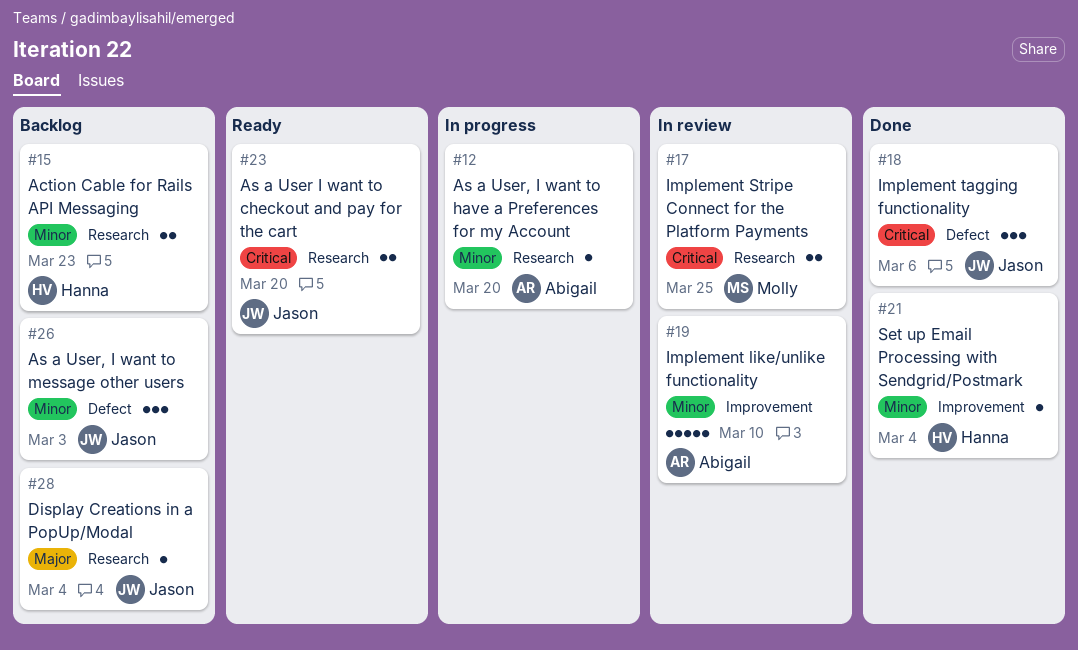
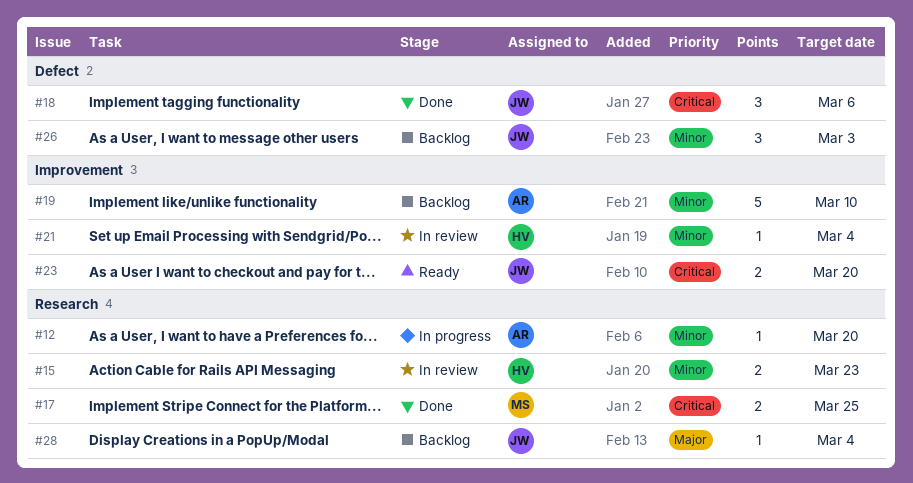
#15, status: Backlog -> In review
#17, status: In review -> Done
#19, status: In review -> Backlog
#21, status: Done -> In review
#23, label: Research -> Improvement

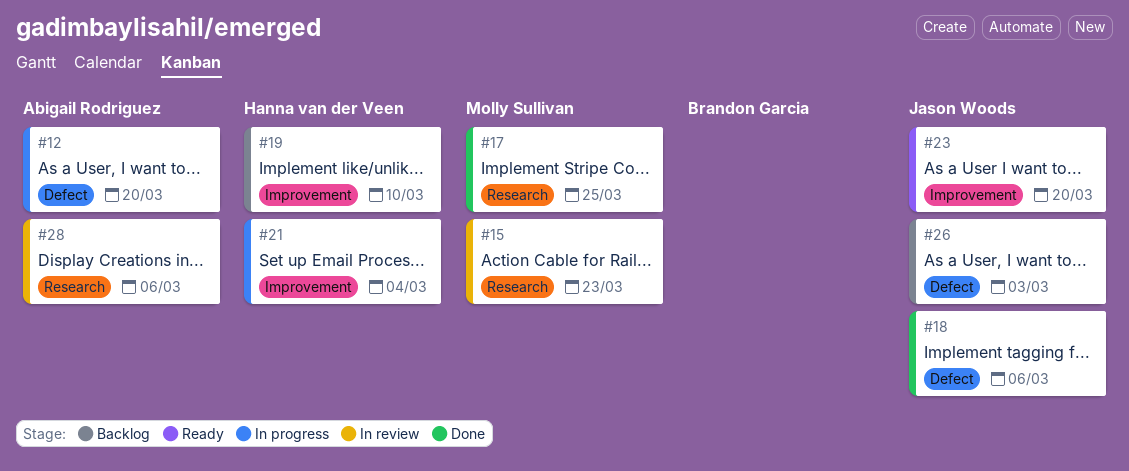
#12, label: Research -> Defect
#15, owner: Hanna van der Veen -> Molly Sullivan
#19, owner: Abigail Rodriguez -> Hanna van der Veen
#21, status: In review -> In progress
#28, status: Backlog -> In review
#28, owner: Jason Woods -> Abigail Rodriguez
#28, due: Mar 4 -> Mar 6

